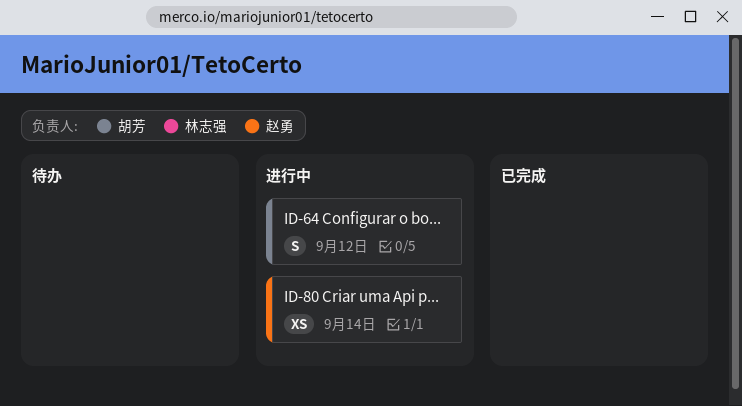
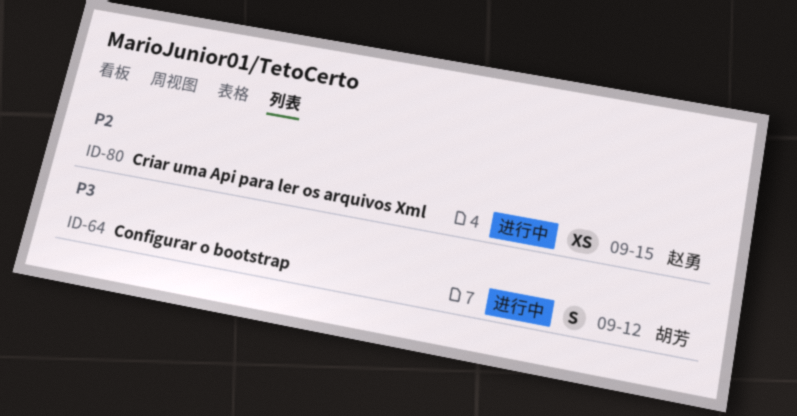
ID-80, due: Sep 14 -> Sep 15

